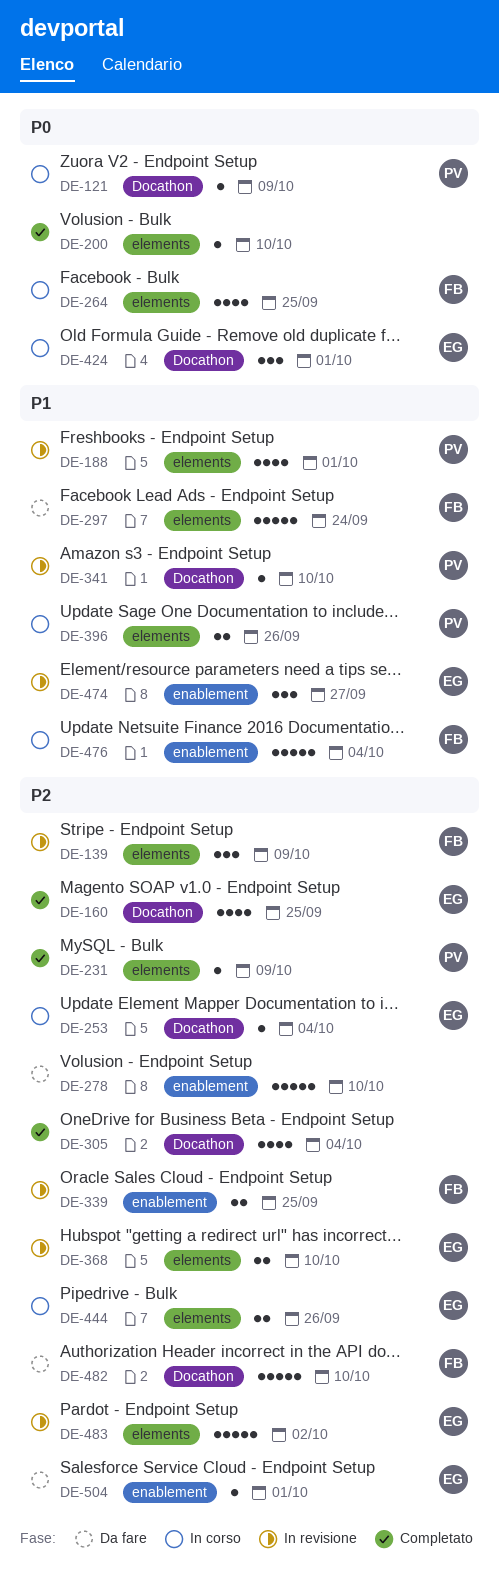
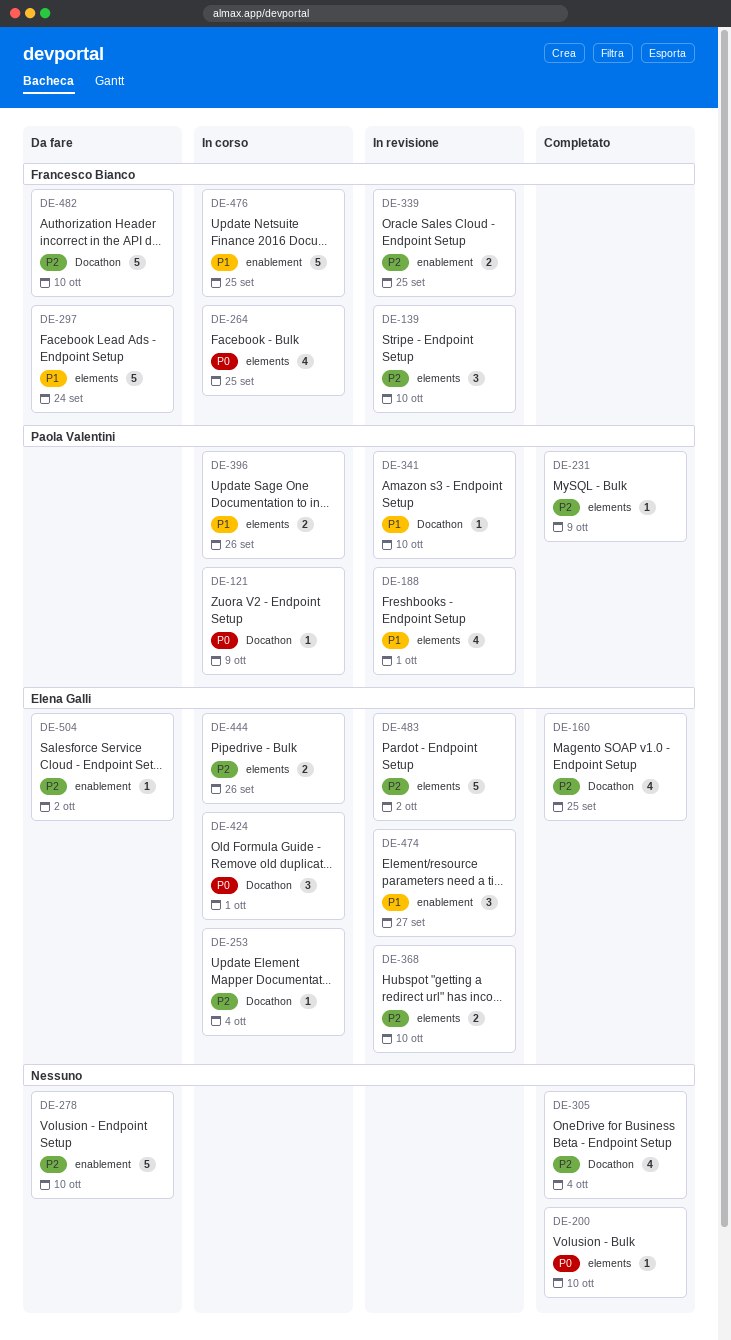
DE-139, due: Oct 9 -> Oct 10
DE-476, due: Oct 4 -> Sep 25
DE-504, due: Oct 1 -> Oct 2

